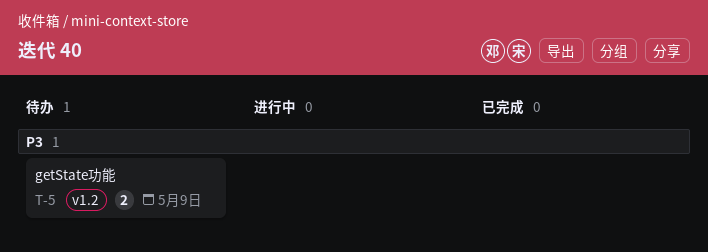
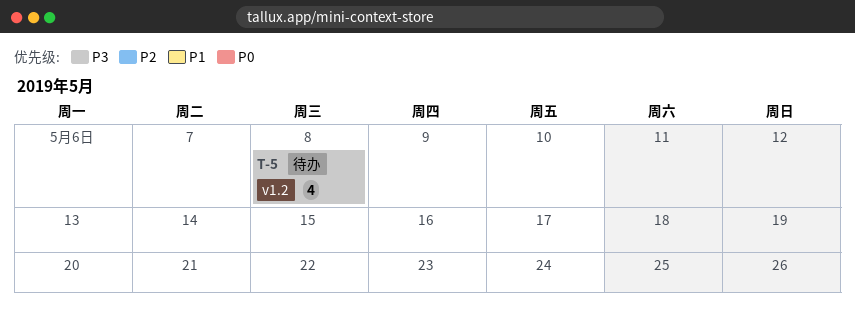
T-5, estimate: 2 -> 4
T-5, due: May 9 -> May 8

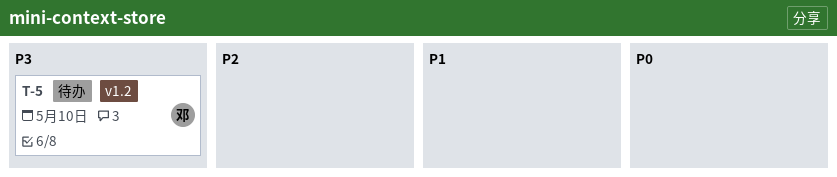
T-5, due: May 8 -> May 10

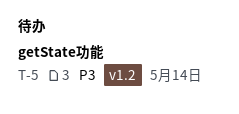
T-5, due: May 10 -> May 14

